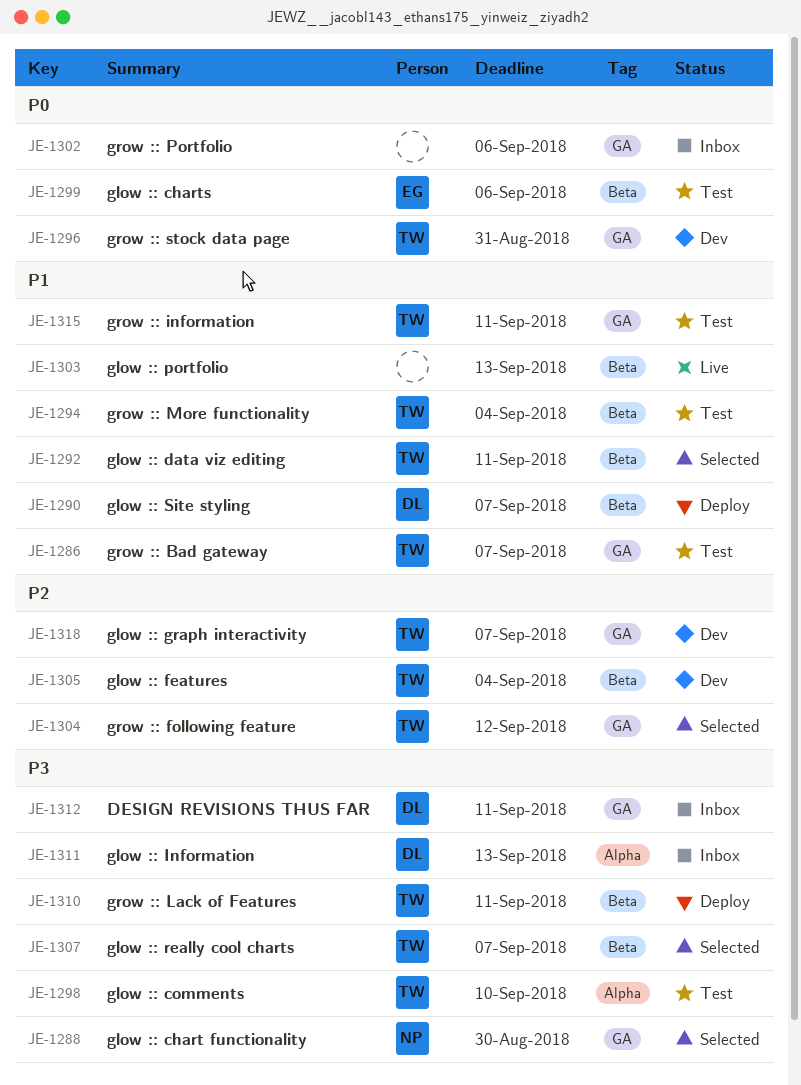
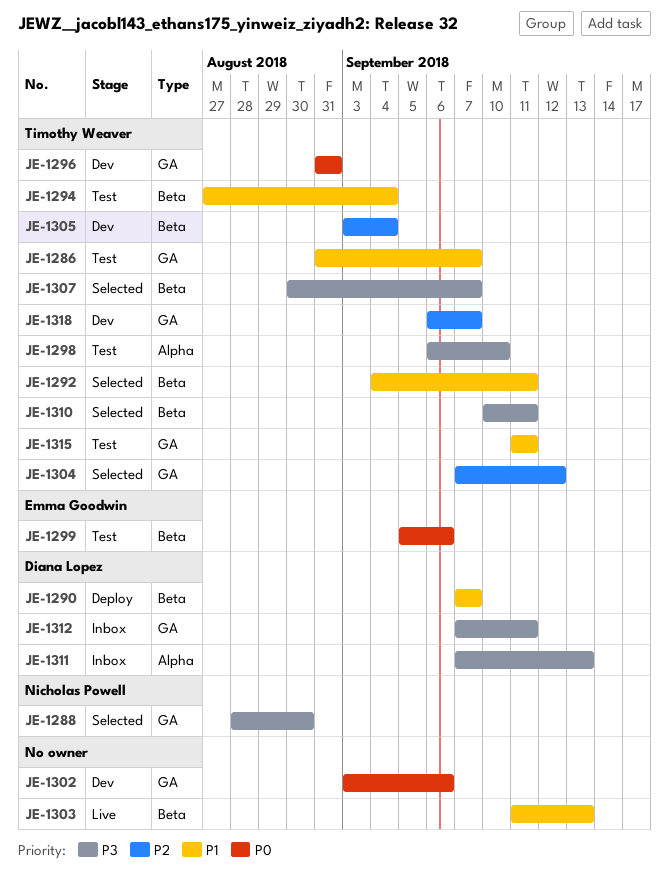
JE-1302, status: Inbox -> Dev
JE-1310, status: Deploy -> Selected

